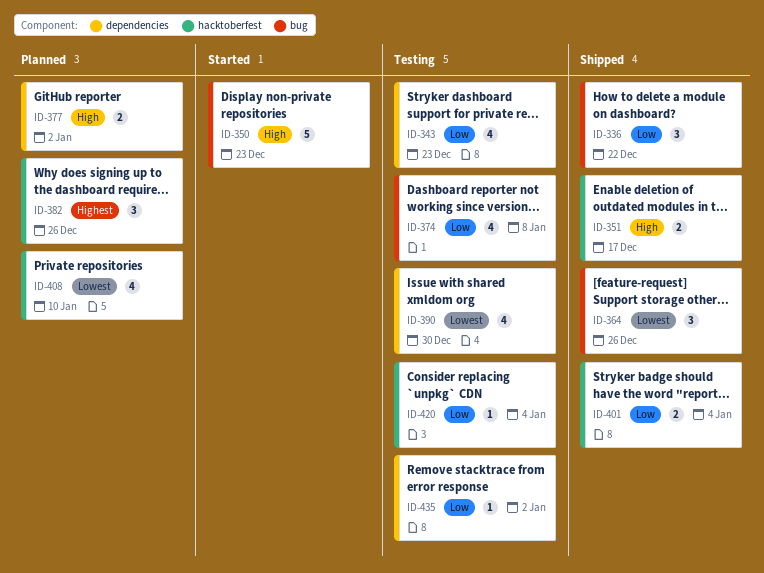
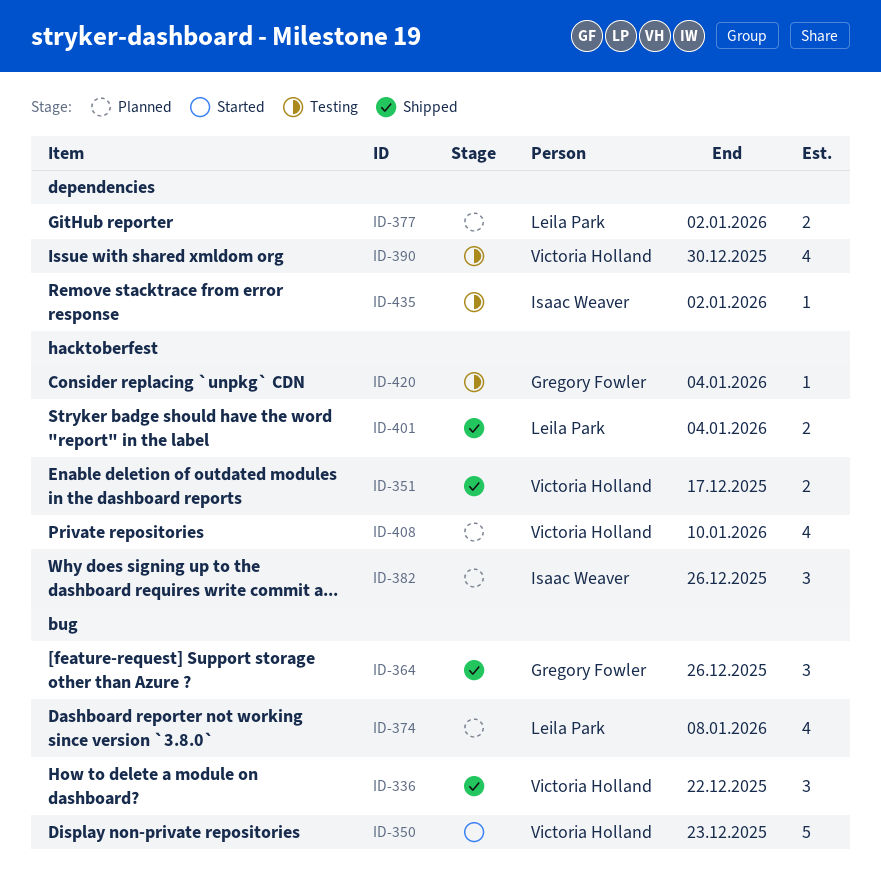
ID-343: present -> none
ID-374, status: Testing -> Planned

